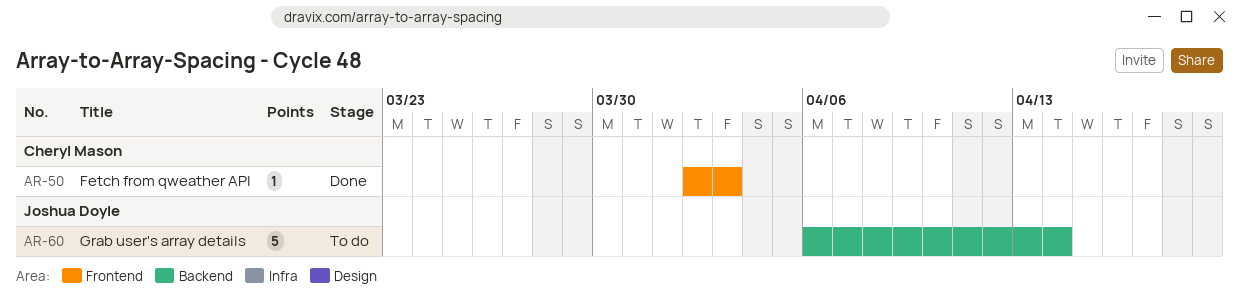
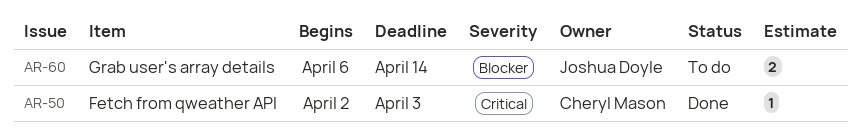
AR-60, estimate: 5 -> 2

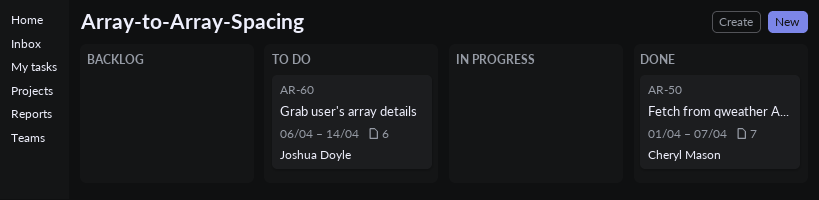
AR-50, start: Apr 2 -> Apr 1
AR-50, due: Apr 3 -> Apr 7

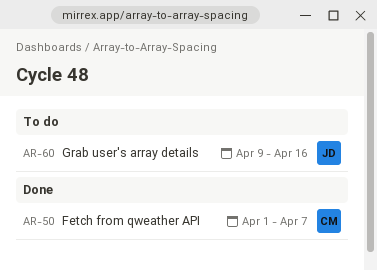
AR-60, start: Apr 6 -> Apr 9
AR-60, due: Apr 14 -> Apr 16

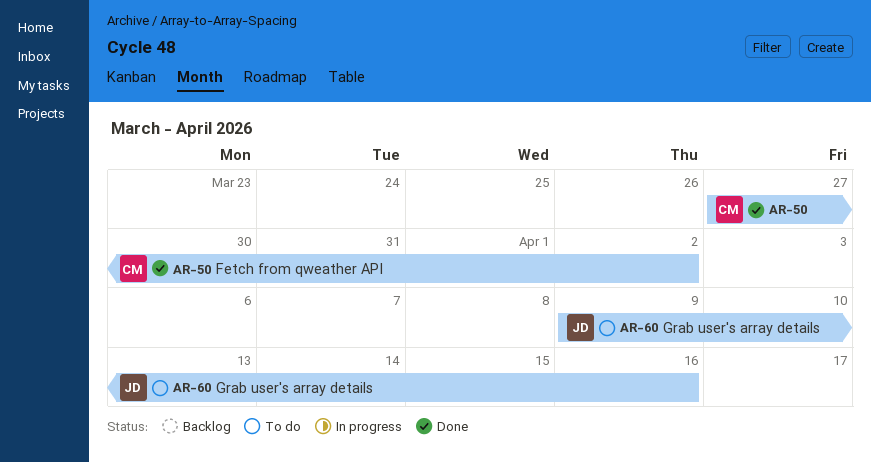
AR-50, start: Apr 1 -> Mar 27
AR-50, due: Apr 7 -> Apr 2

